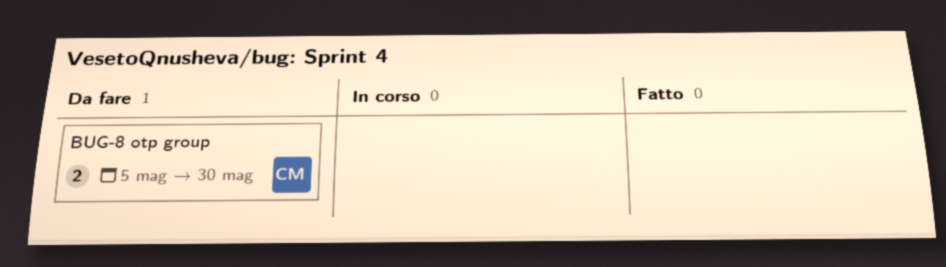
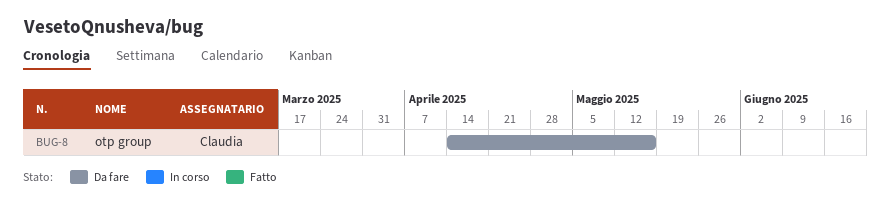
BUG-8, start: May 5 -> Apr 14
BUG-8, due: May 30 -> May 16

